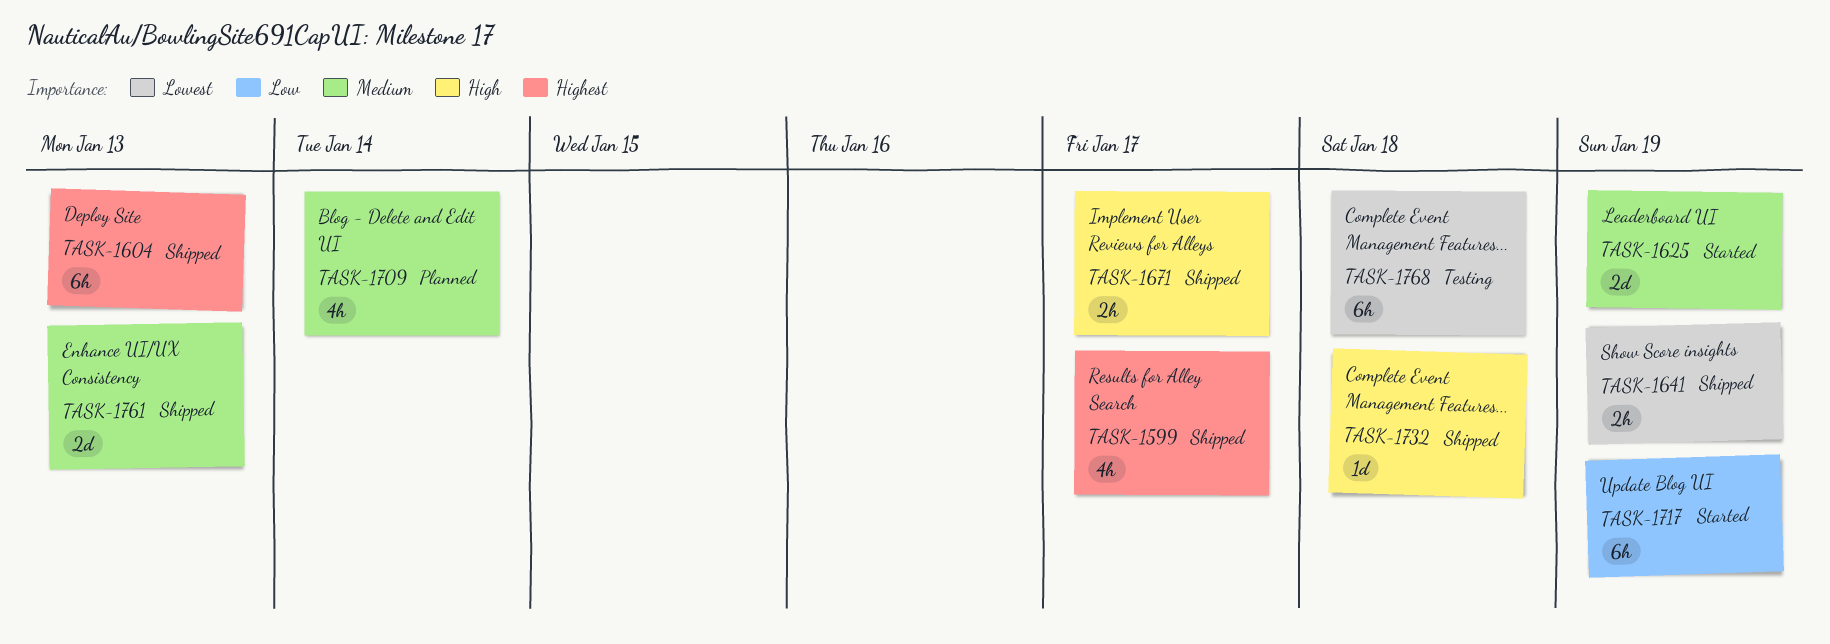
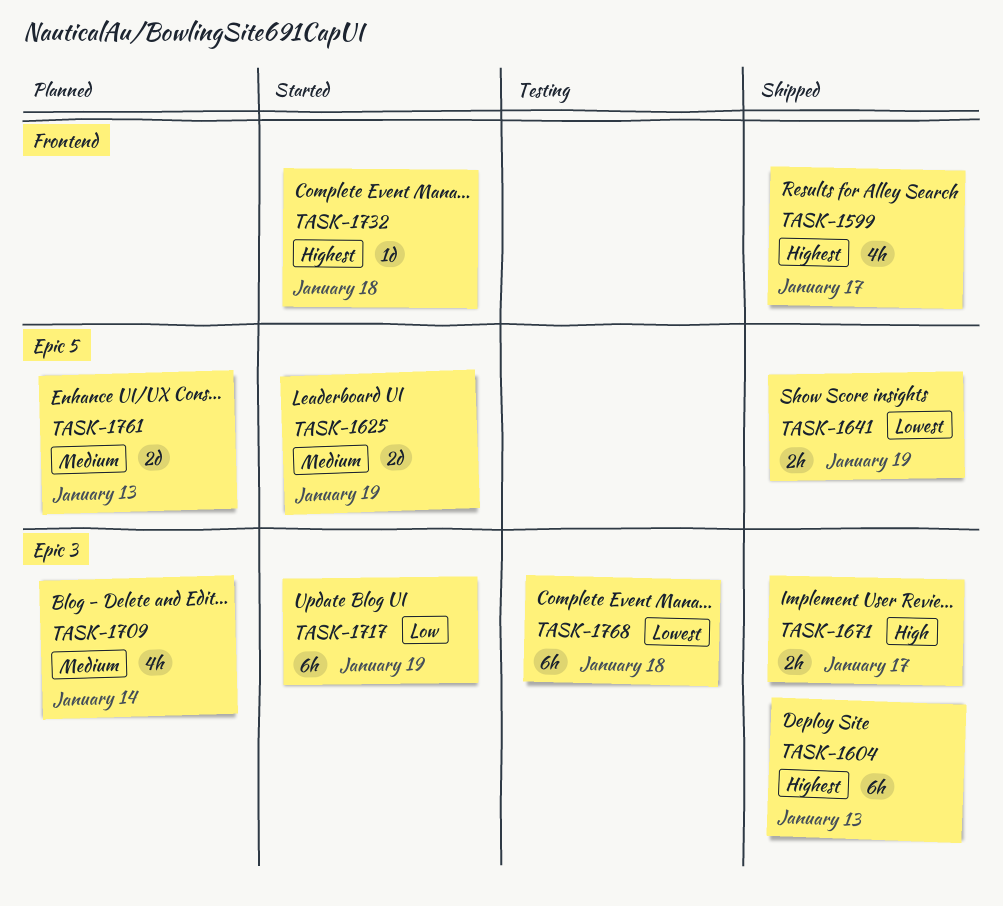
TASK-1732, status: Shipped -> Started
TASK-1732, priority: High -> Highest
TASK-1761, status: Shipped -> Planned

